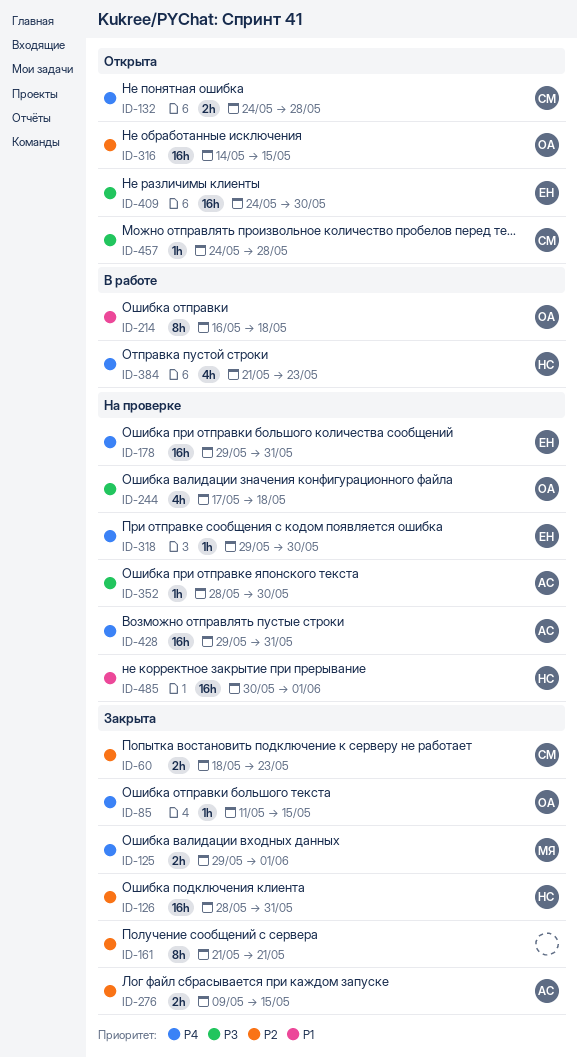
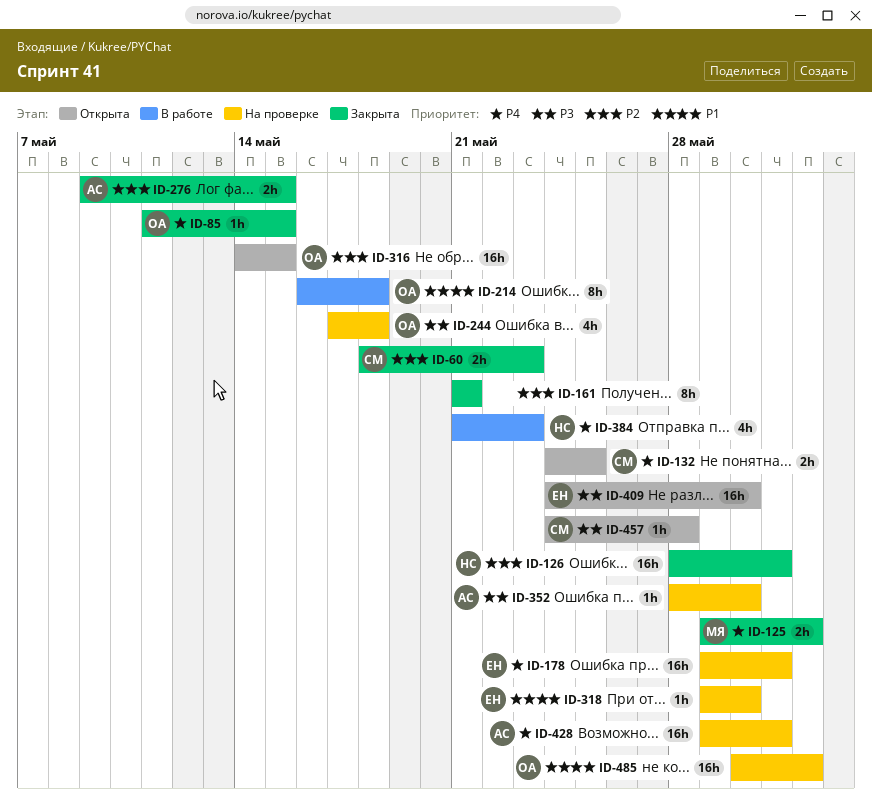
ID-132, due: May 28 -> May 25
ID-318, priority: P4 -> P1
ID-485, owner: НС -> ОА

